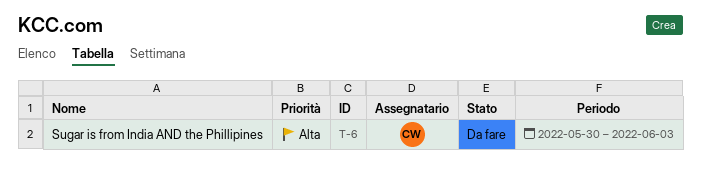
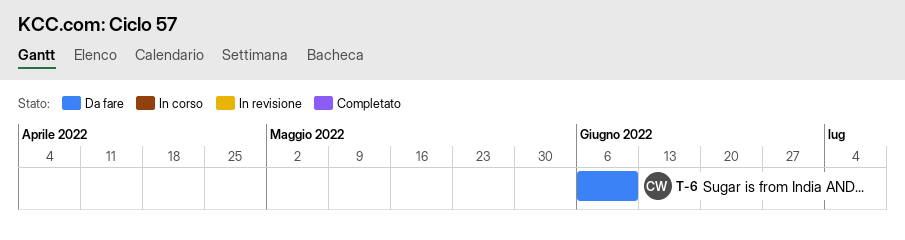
T-6, start: May 30 -> Jun 6
T-6, due: Jun 3 -> Jun 10

